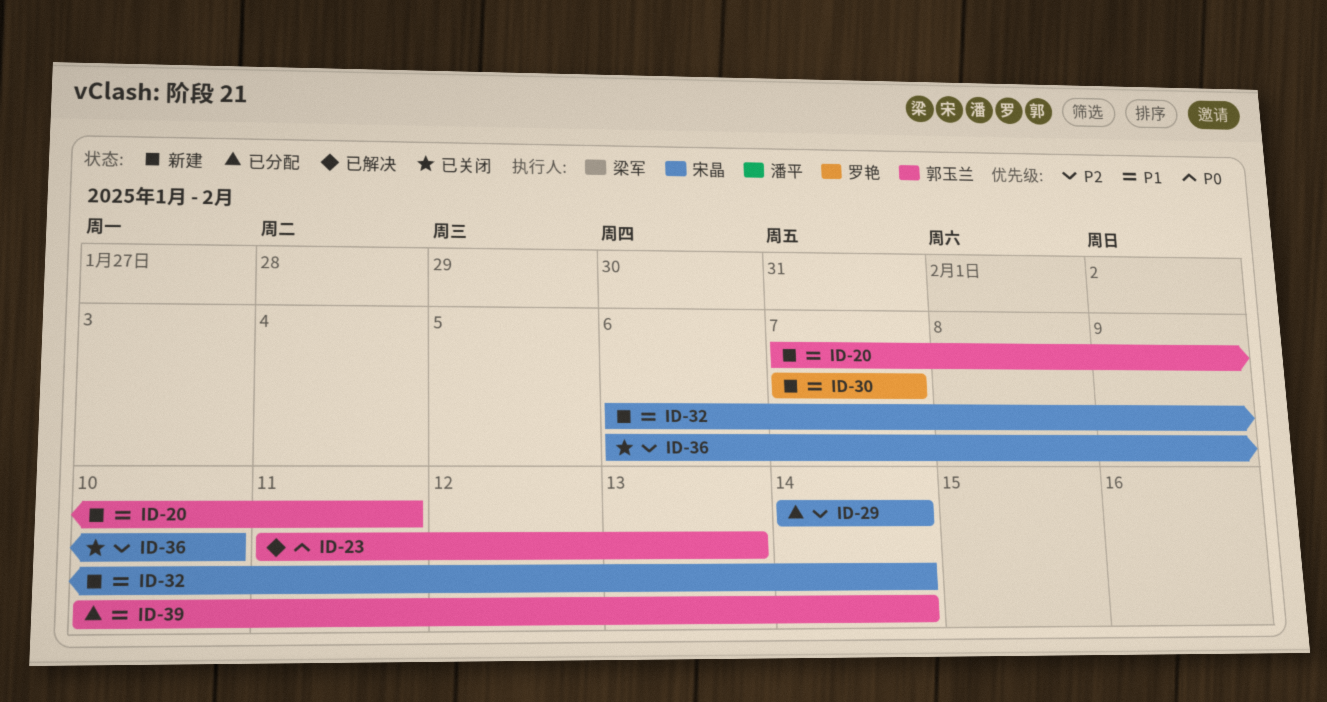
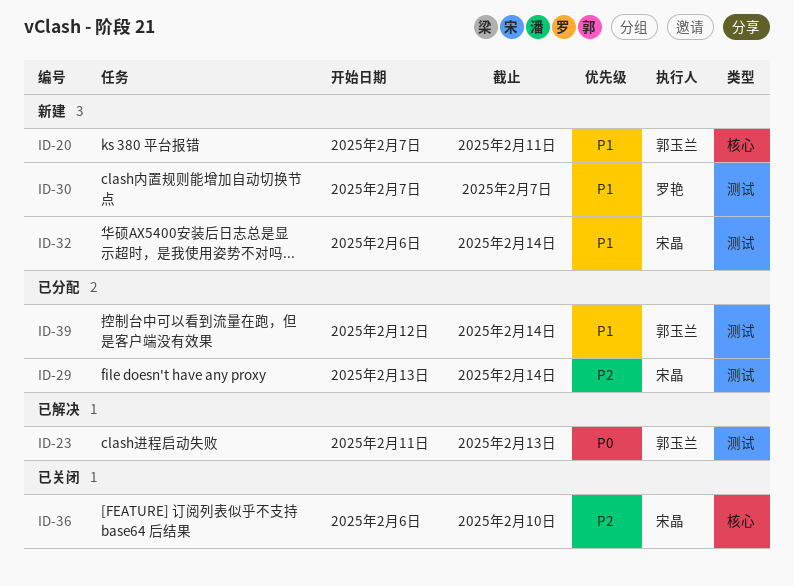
ID-29, start: Feb 14 -> Feb 13
ID-39, start: Feb 10 -> Feb 12

